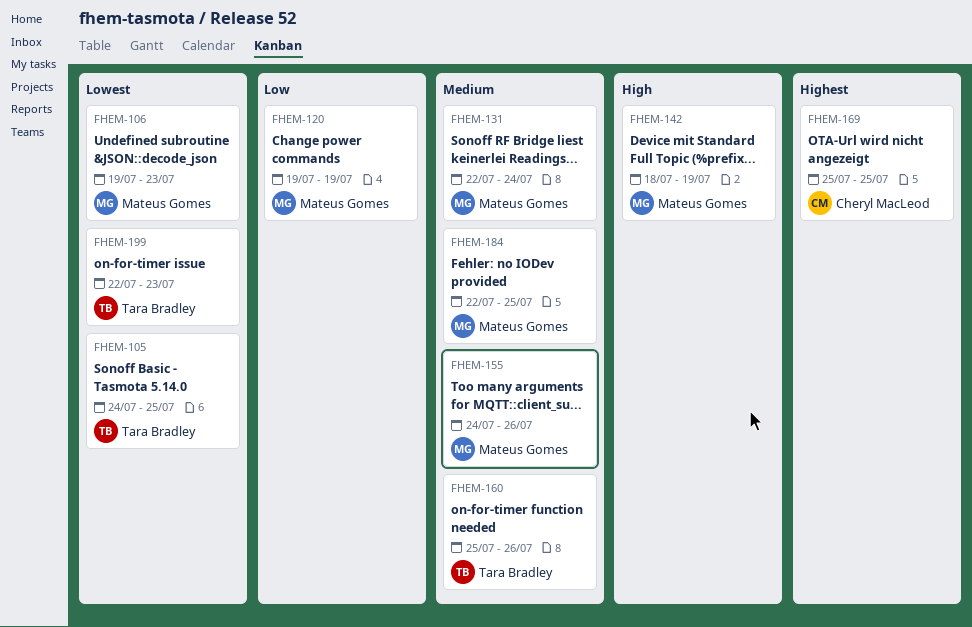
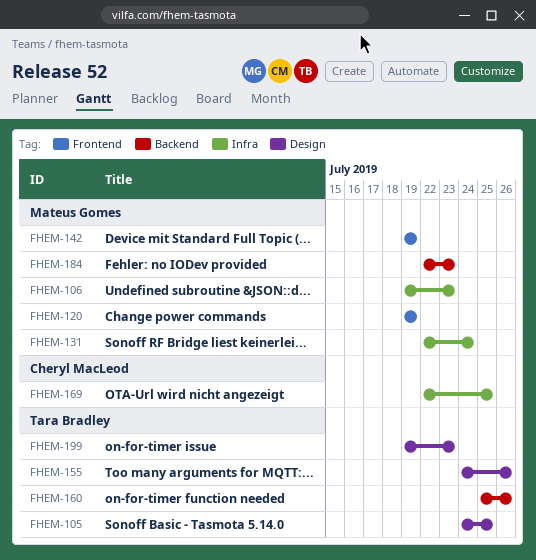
FHEM-142, start: Jul 18 -> Jul 19
FHEM-155, owner: Mateus Gomes -> Tara Bradley
FHEM-169, start: Jul 25 -> Jul 22
FHEM-184, due: Jul 25 -> Jul 23
FHEM-199, start: Jul 22 -> Jul 19

